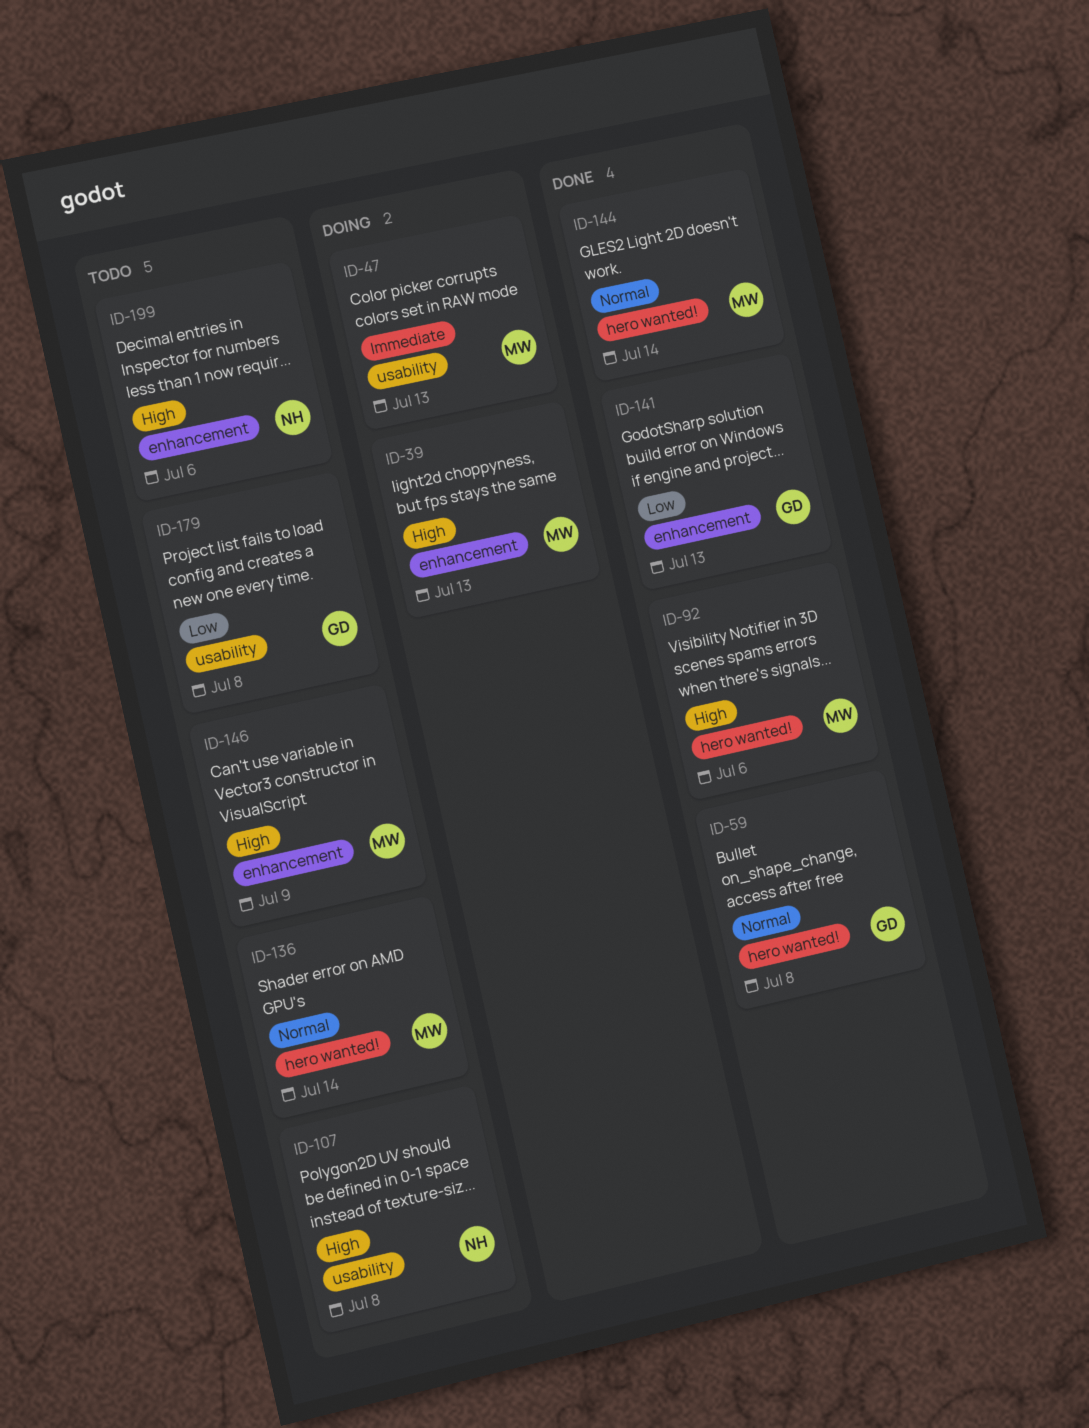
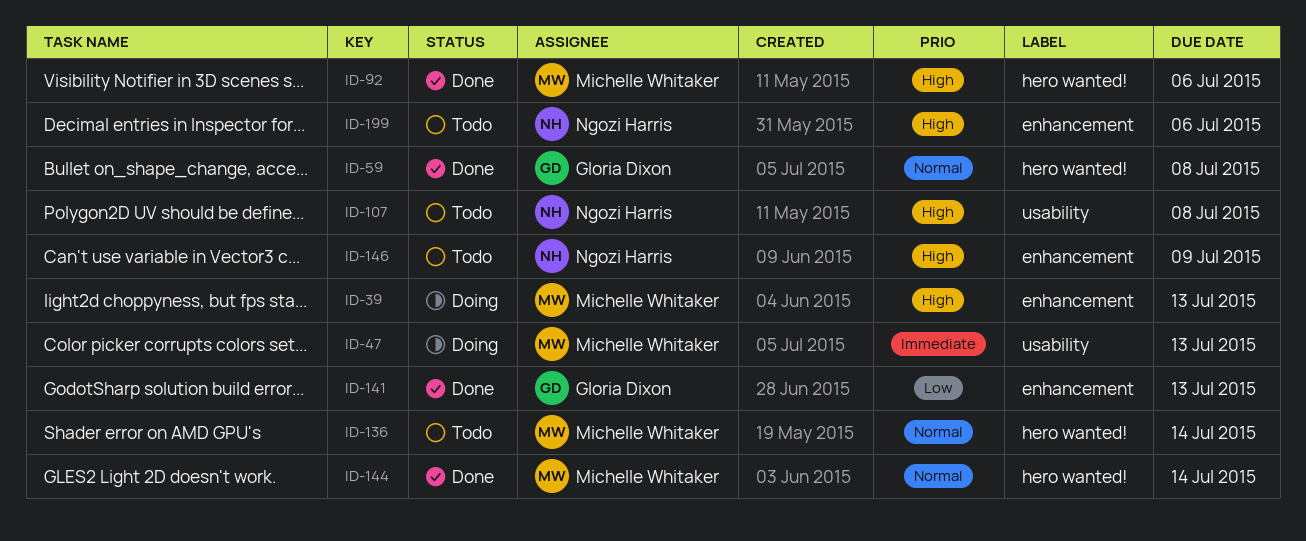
ID-146, owner: Michelle Whitaker -> Ngozi Harris
ID-179: present -> none

